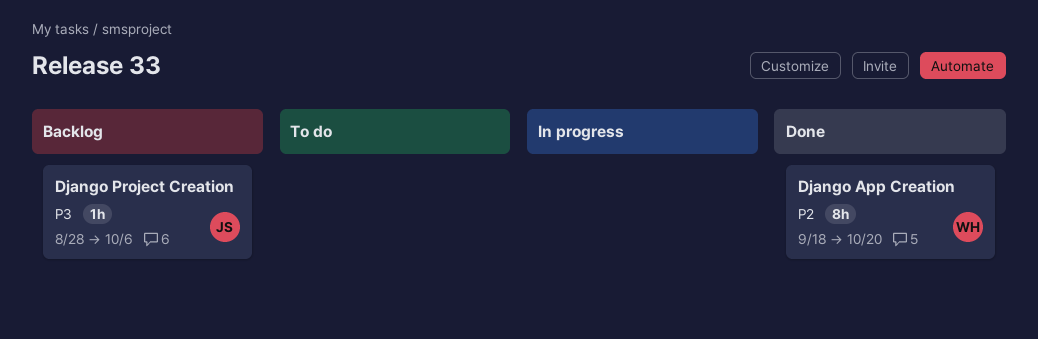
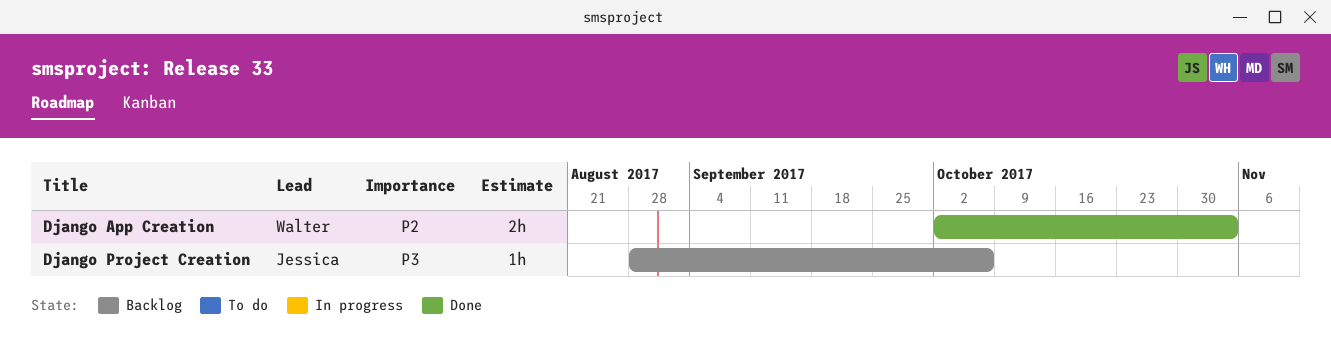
Django App Creation, estimate: 8h -> 2h
Django App Creation, start: Sep 18 -> Oct 2
Django App Creation, due: Oct 20 -> Nov 3

